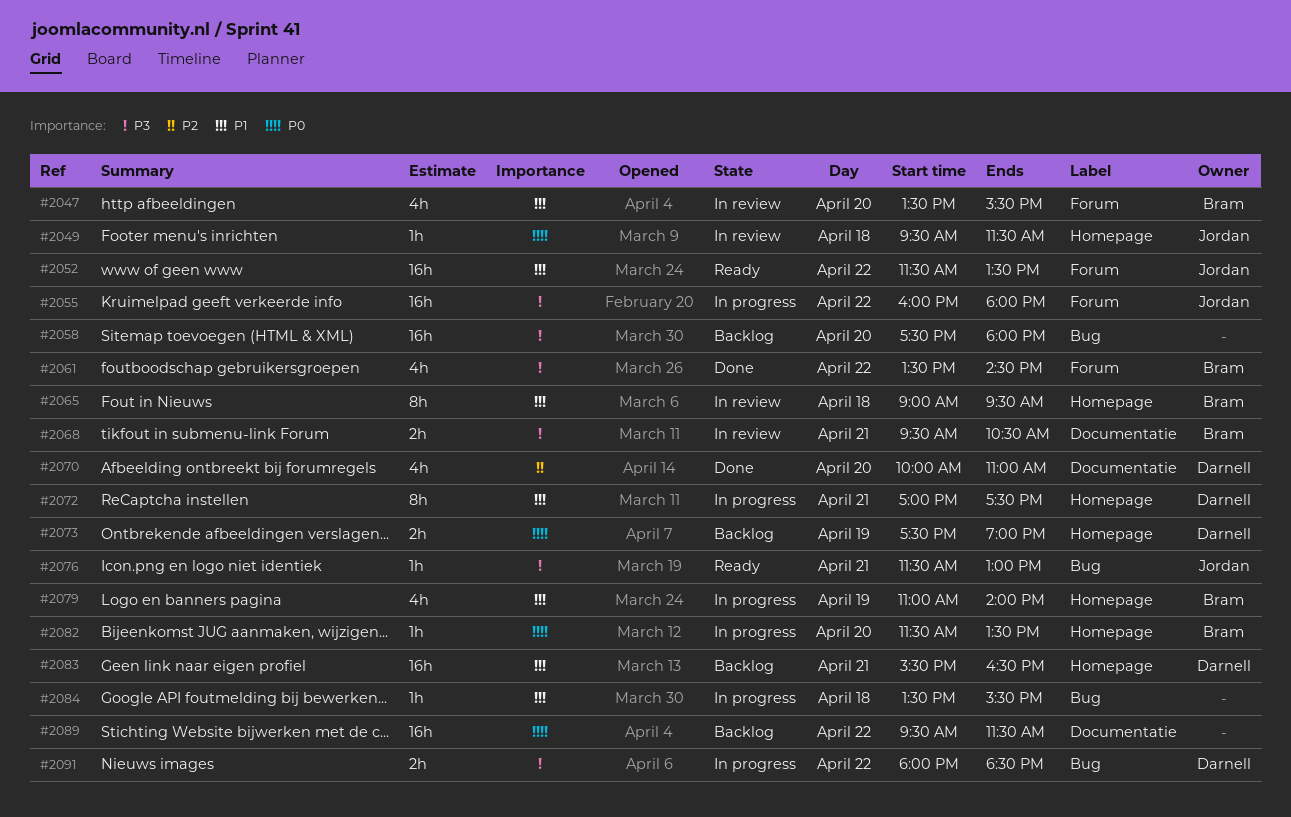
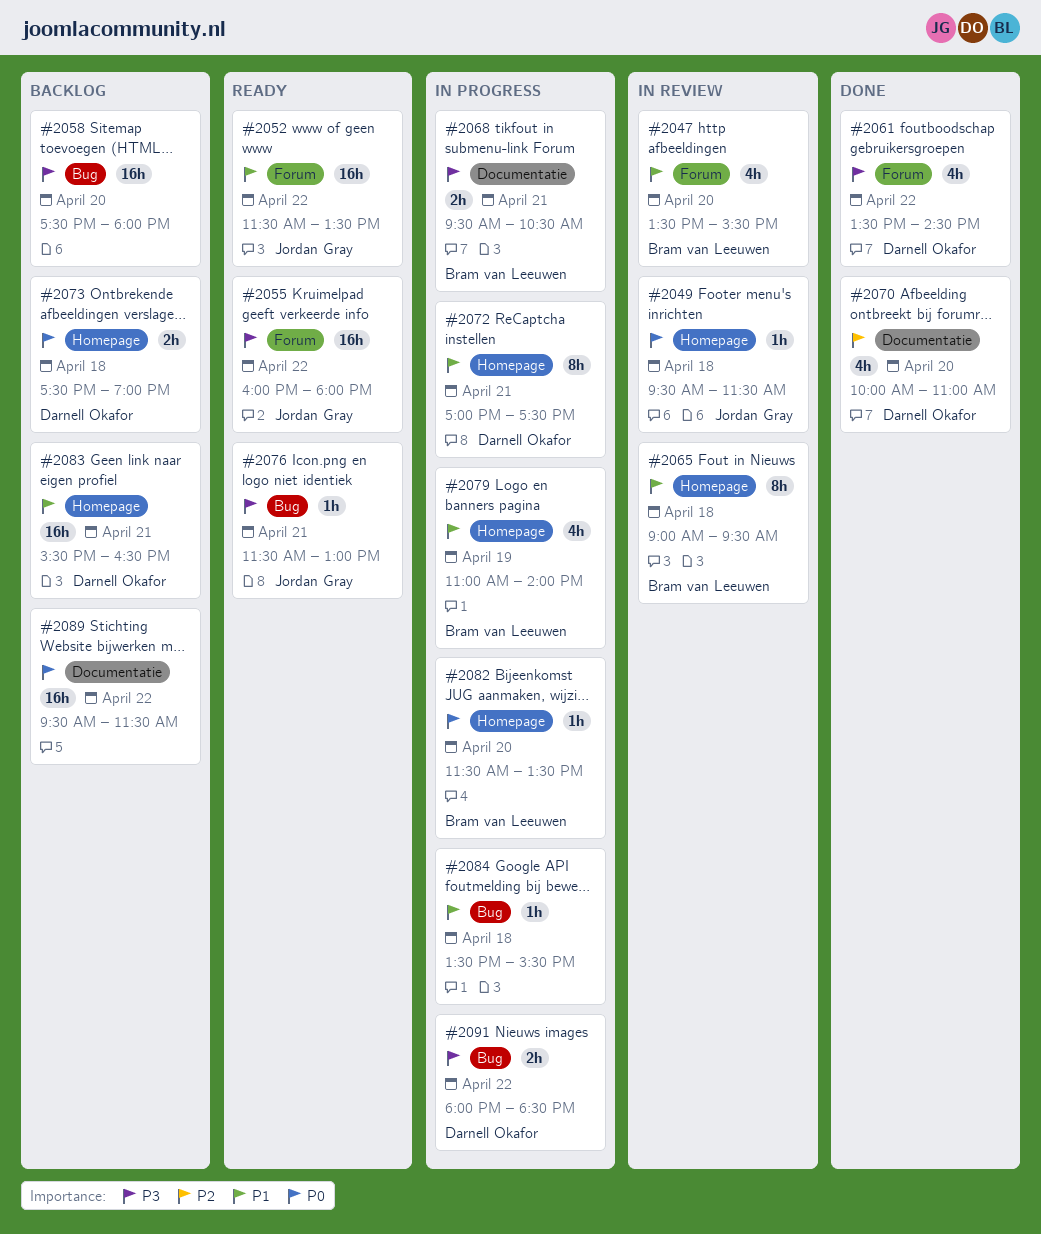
#2055, status: In progress -> Ready
#2061, owner: Bram van Leeuwen -> Darnell Okafor
#2068, status: In review -> In progress
#2073, day: Apr 19 -> Apr 18

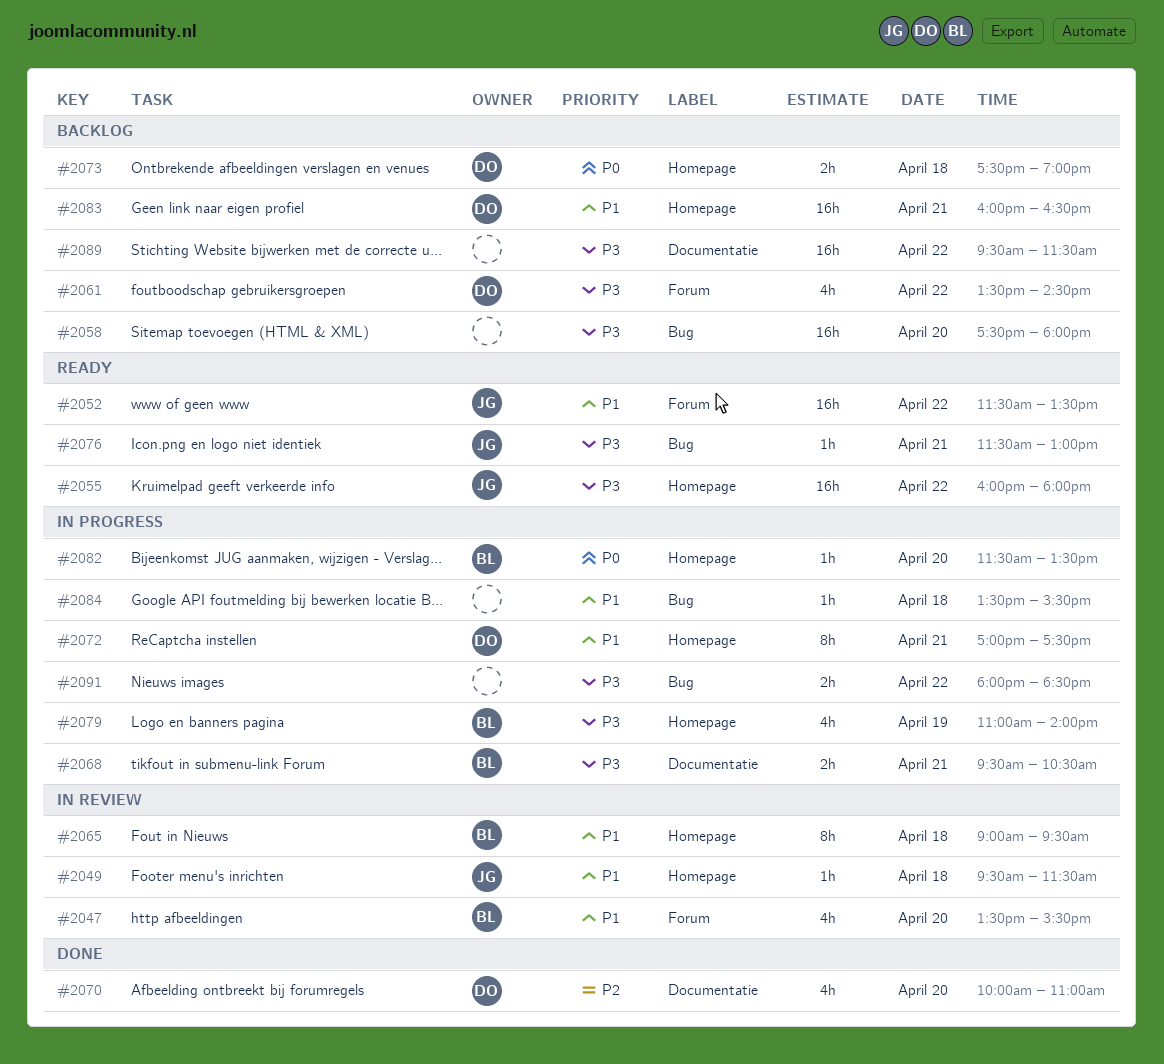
#2049, priority: P0 -> P1
#2055, label: Forum -> Homepage
#2061, status: Done -> Backlog
#2079, priority: P1 -> P3
#2083, begins: 15:30 -> 16:00
#2089, priority: P0 -> P3
#2091, owner: Darnell Okafor -> none

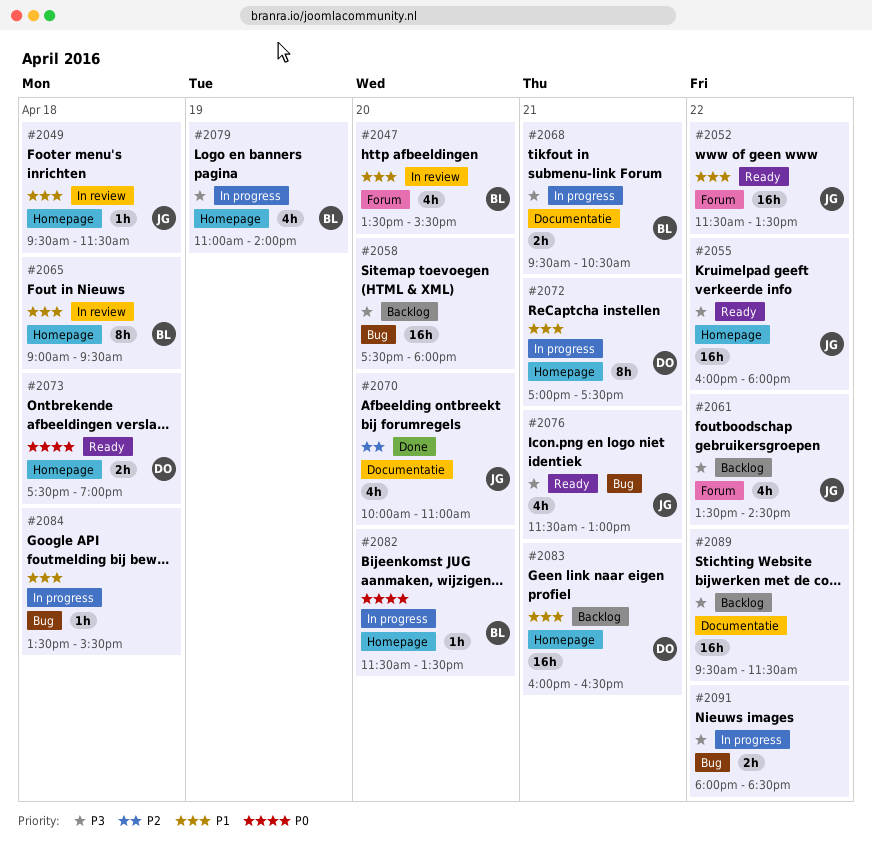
#2061, owner: DO -> JG
#2070, owner: DO -> JG
#2073, status: Backlog -> Ready
#2076, estimate: 1h -> 4h

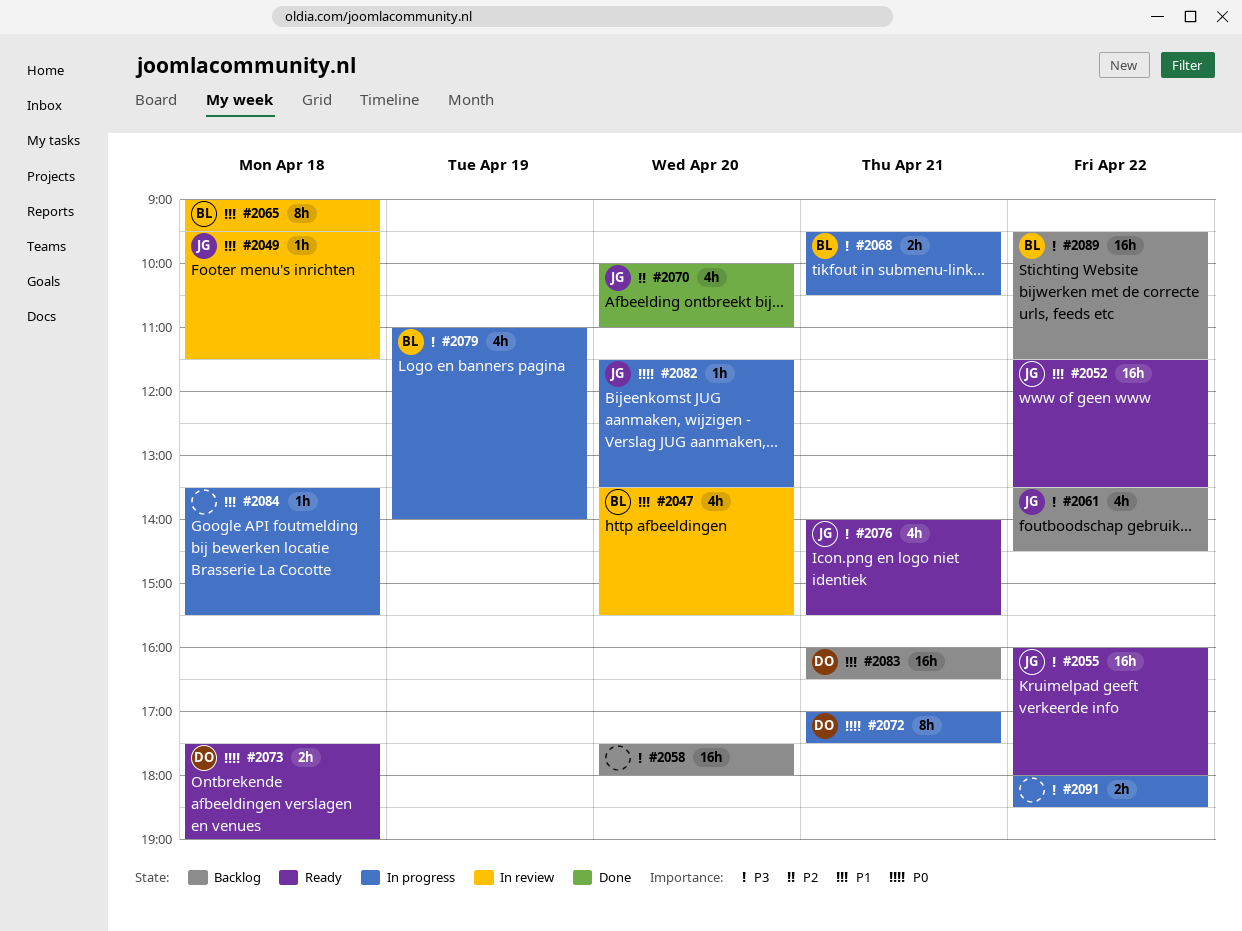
#2072, priority: P1 -> P0
#2076, begins: 11:30 -> 14:00
#2076, ends: 13:00 -> 15:30
#2082, owner: BL -> JG
#2089, owner: none -> BL

